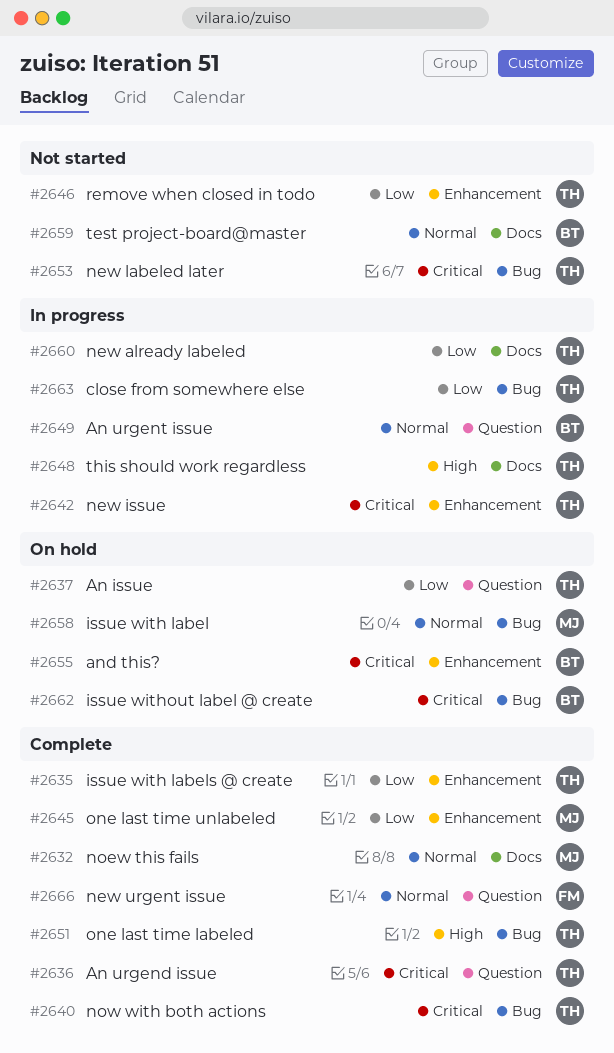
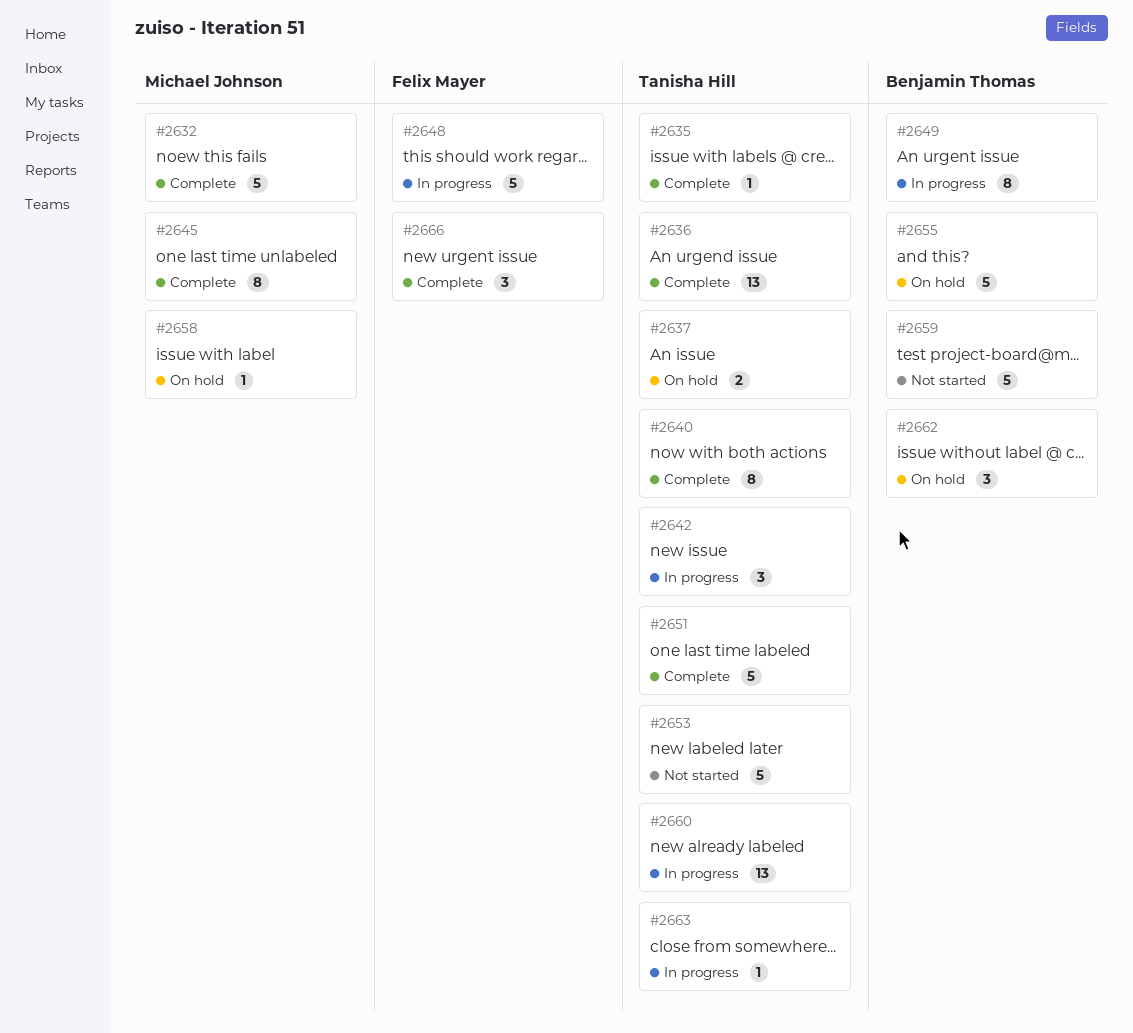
#2646: present -> none
#2648, owner: Tanisha Hill -> Felix Mayer

